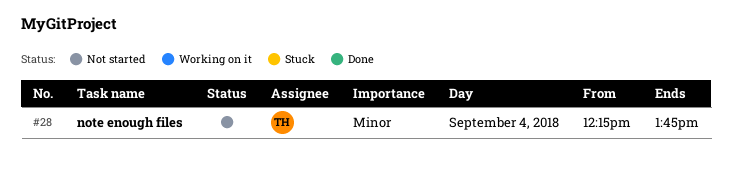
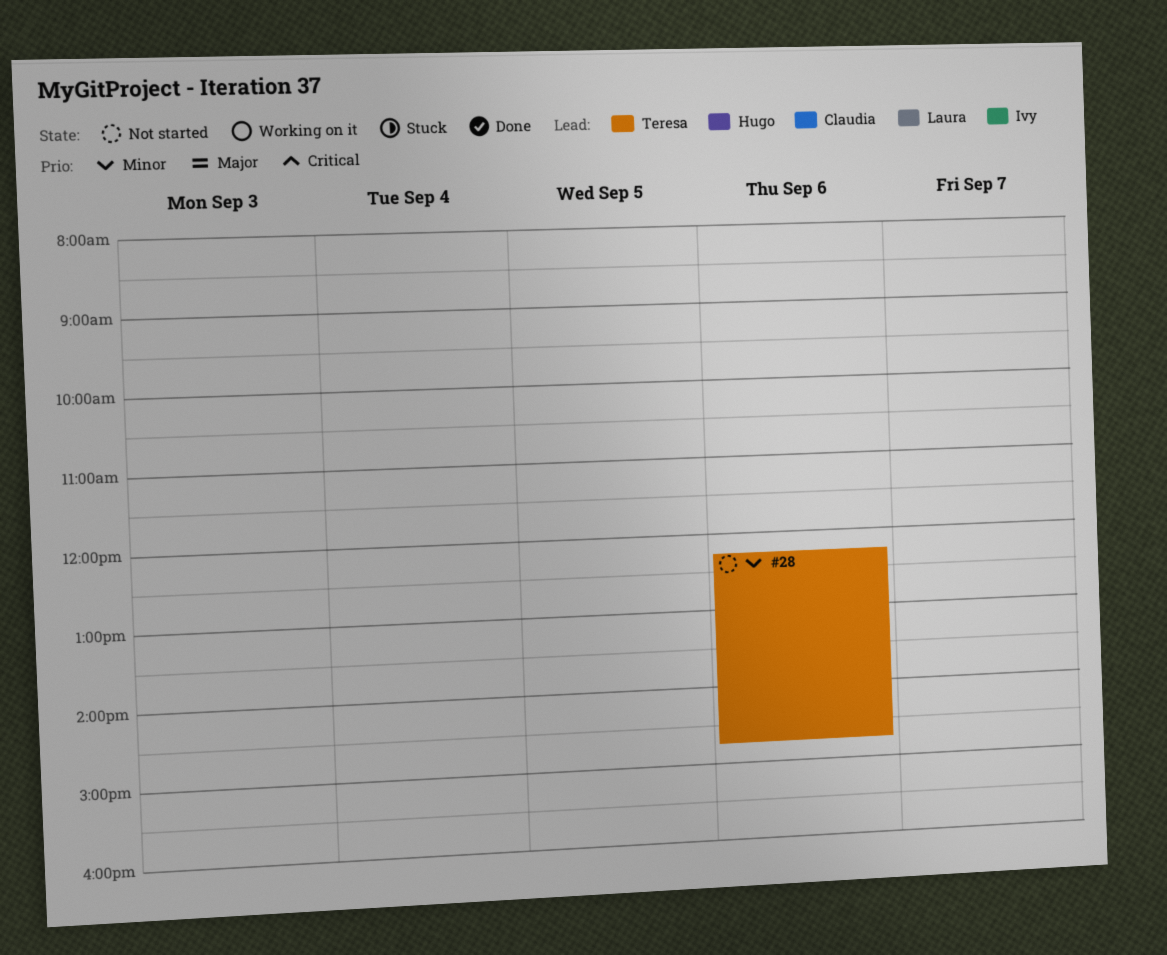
#28, day: Sep 4 -> Sep 6
#28, ends: 13:45 -> 14:45

